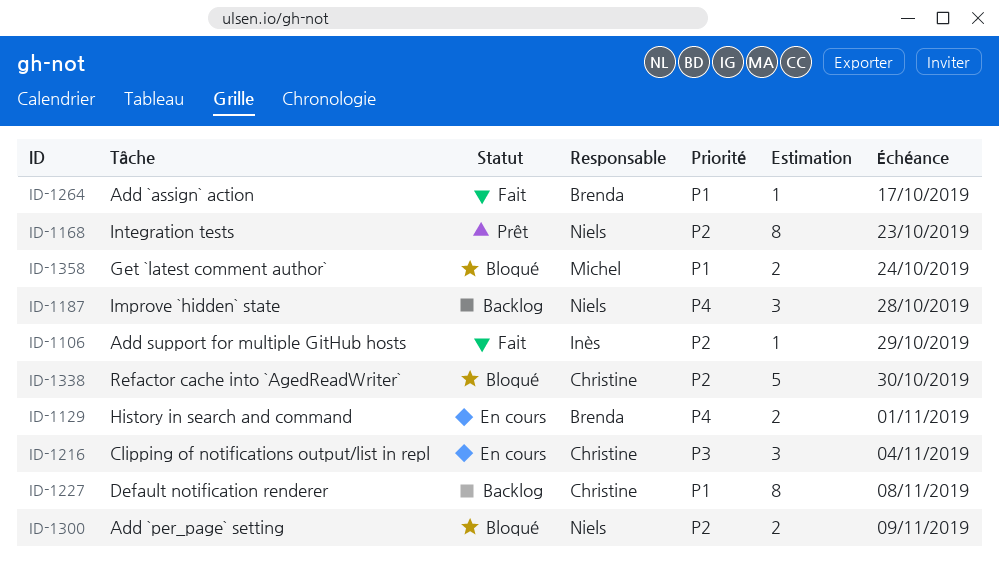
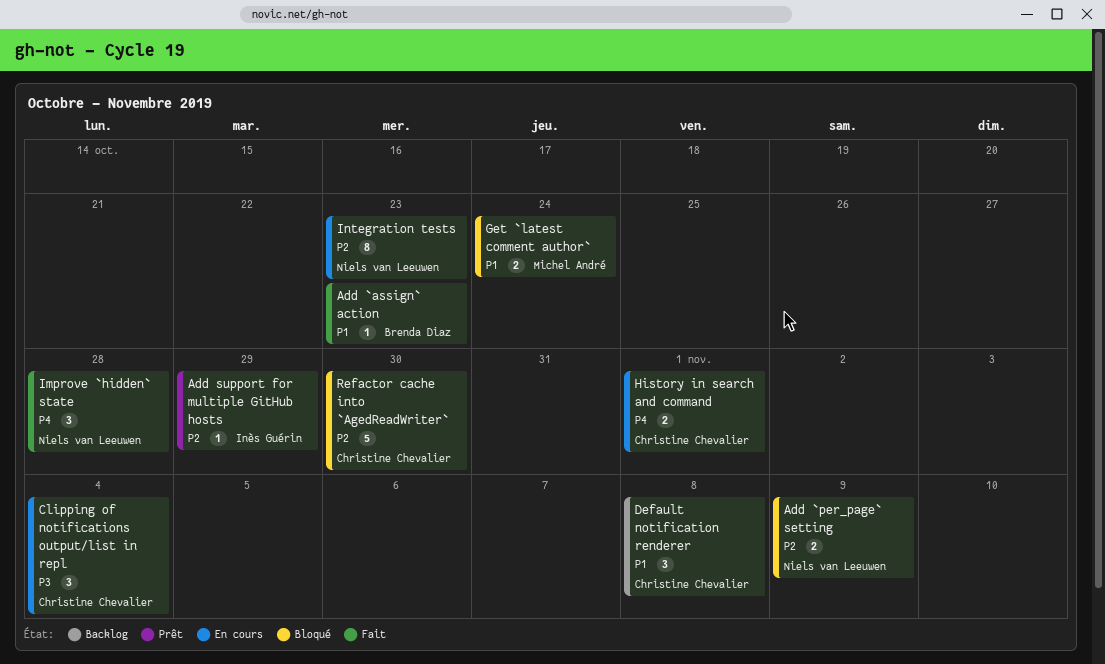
Add `assign` action, due: Oct 17 -> Oct 23
Add support for multiple GitHub hosts, status: Fait -> Prêt
Default notification renderer, estimate: 8 -> 3
History in search and command, owner: Brenda Diaz -> Christine Chevalier
Improve `hidden` state, status: Backlog -> Fait
Integration tests, status: Prêt -> En cours

